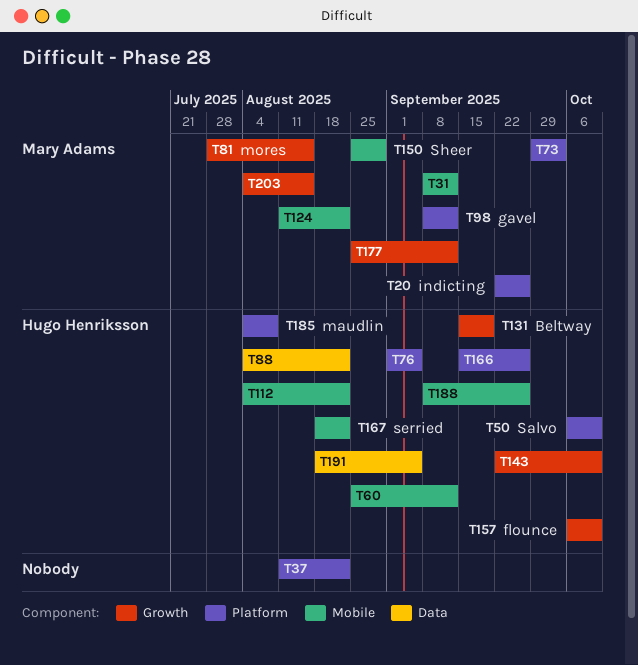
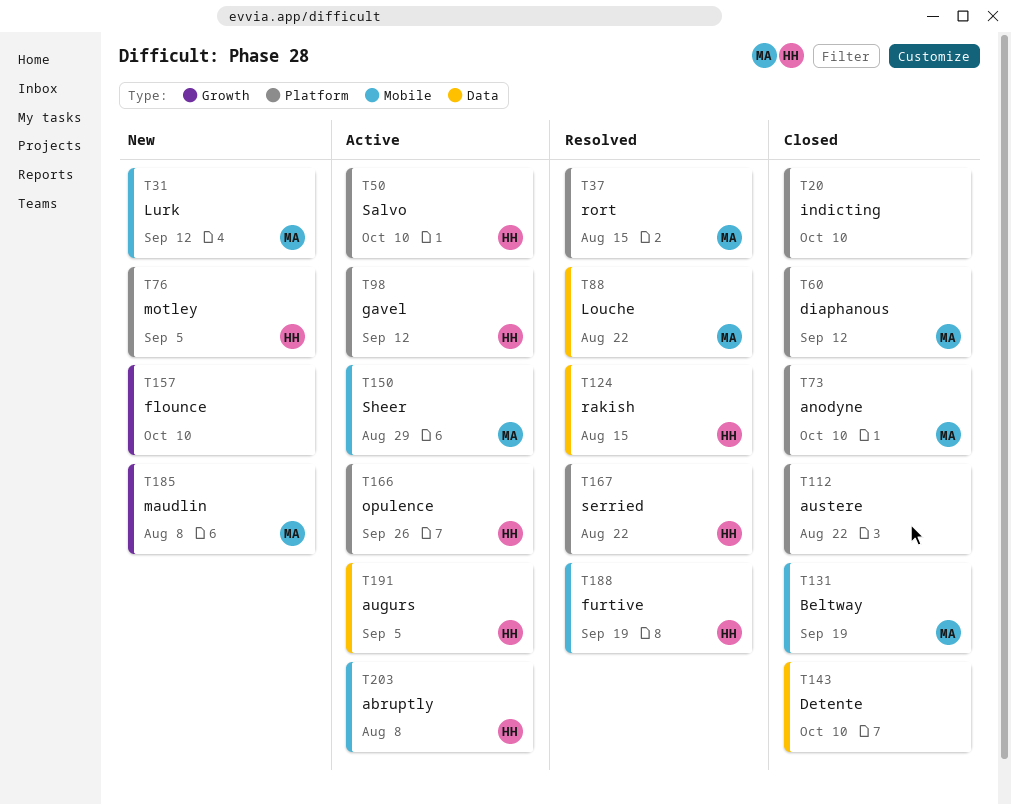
T20, owner: Mary Adams -> none
T20, due: Sep 26 -> Oct 10
T37, owner: none -> Mary Adams
T37, due: Aug 22 -> Aug 15
T60, owner: Hugo Henriksson -> Mary Adams
T60, label: Mobile -> Platform
T73, due: Oct 3 -> Oct 10
T81: present -> none
T88, owner: Hugo Henriksson -> Mary Adams
T98, owner: Mary Adams -> Hugo Henriksson
T112, owner: Hugo Henriksson -> none
T112, label: Mobile -> Platform
T124, owner: Mary Adams -> Hugo Henriksson
T124, label: Mobile -> Data
T124, due: Aug 22 -> Aug 15
T131, owner: Hugo Henriksson -> Mary Adams
T131, label: Growth -> Mobile
T143, owner: Hugo Henriksson -> none
T143, label: Growth -> Data
T157, owner: Hugo Henriksson -> none
T167, label: Mobile -> Platform
T177: present -> none
T185, owner: Hugo Henriksson -> Mary Adams
T185, label: Platform -> Growth
T188, due: Sep 26 -> Sep 19
T203, owner: Mary Adams -> Hugo Henriksson
T203, label: Growth -> Mobile
T203, due: Aug 15 -> Aug 8

